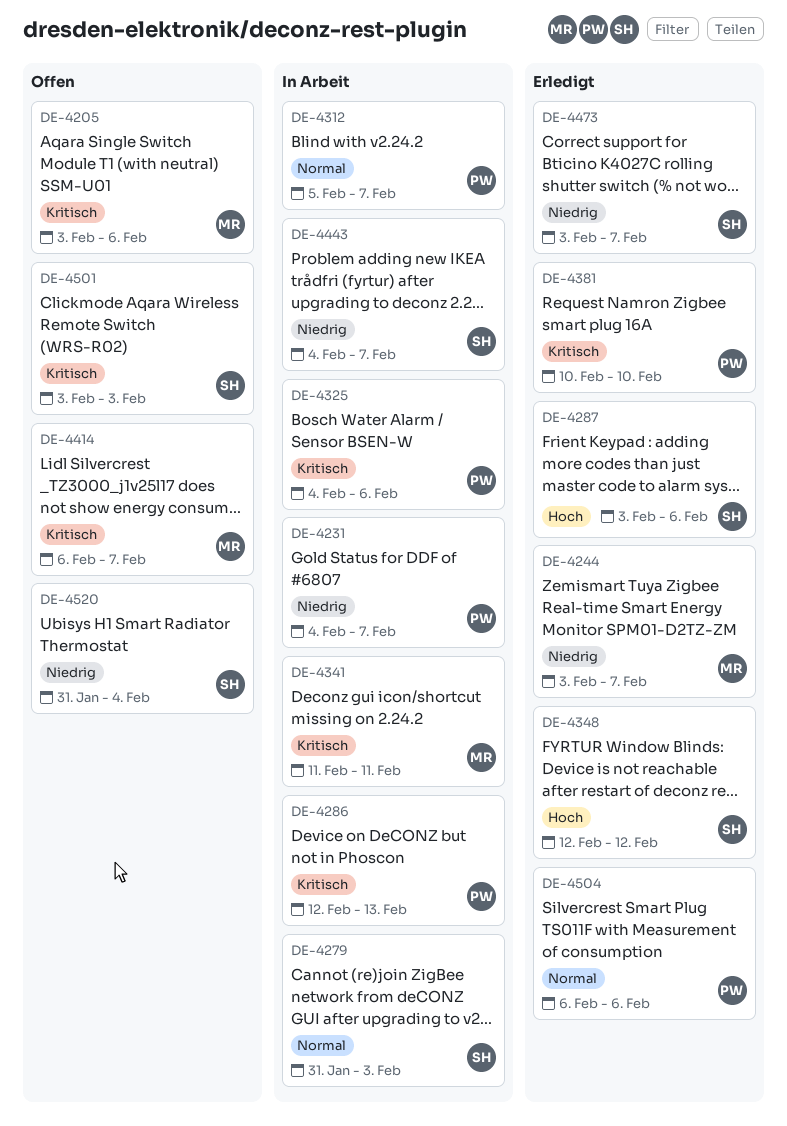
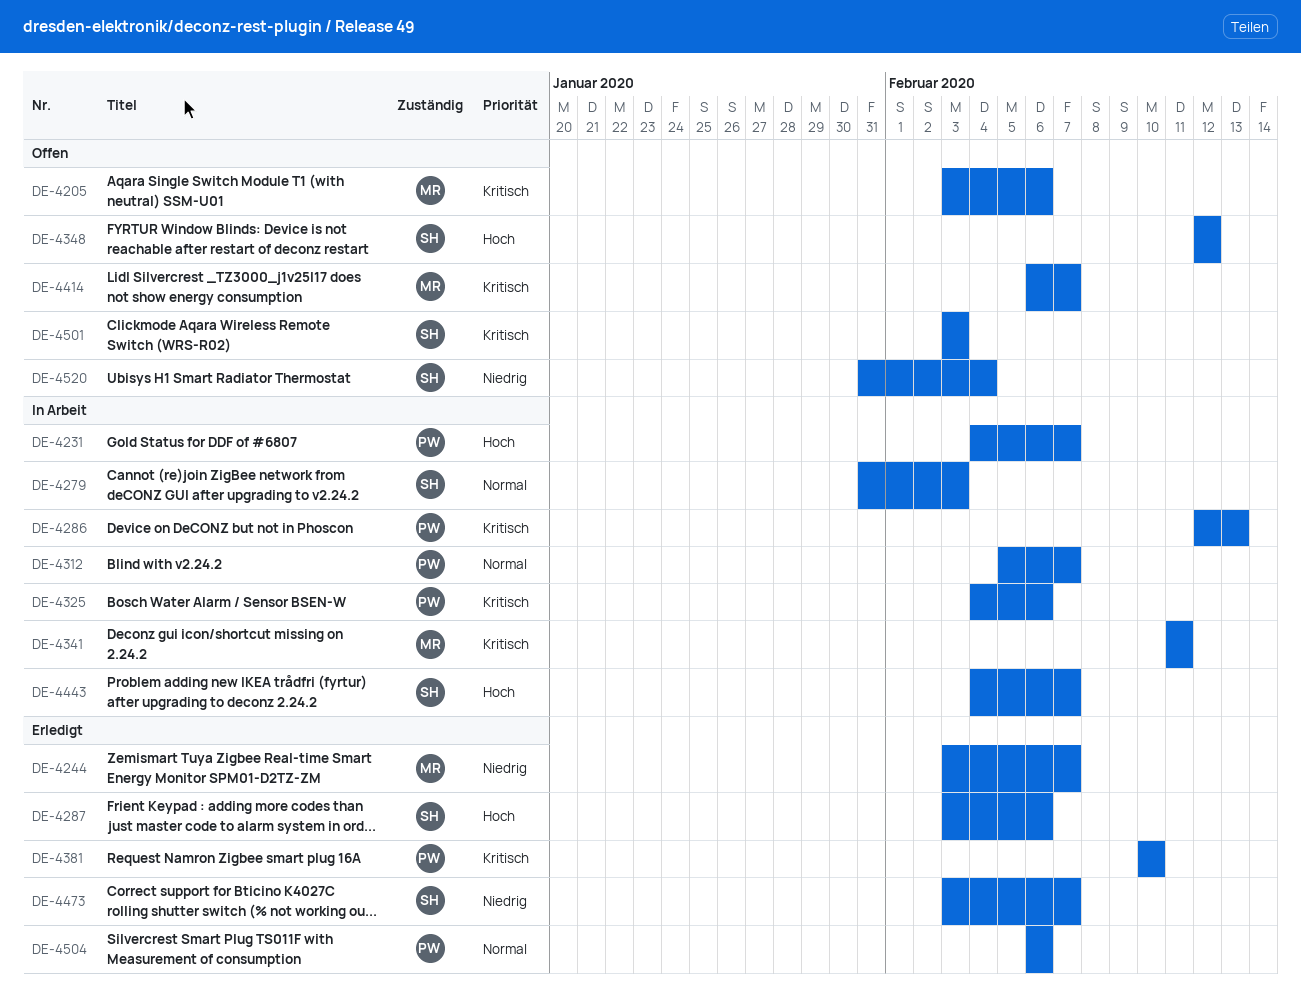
DE-4231, priority: Niedrig -> Hoch
DE-4348, status: Erledigt -> Offen
DE-4443, priority: Niedrig -> Hoch

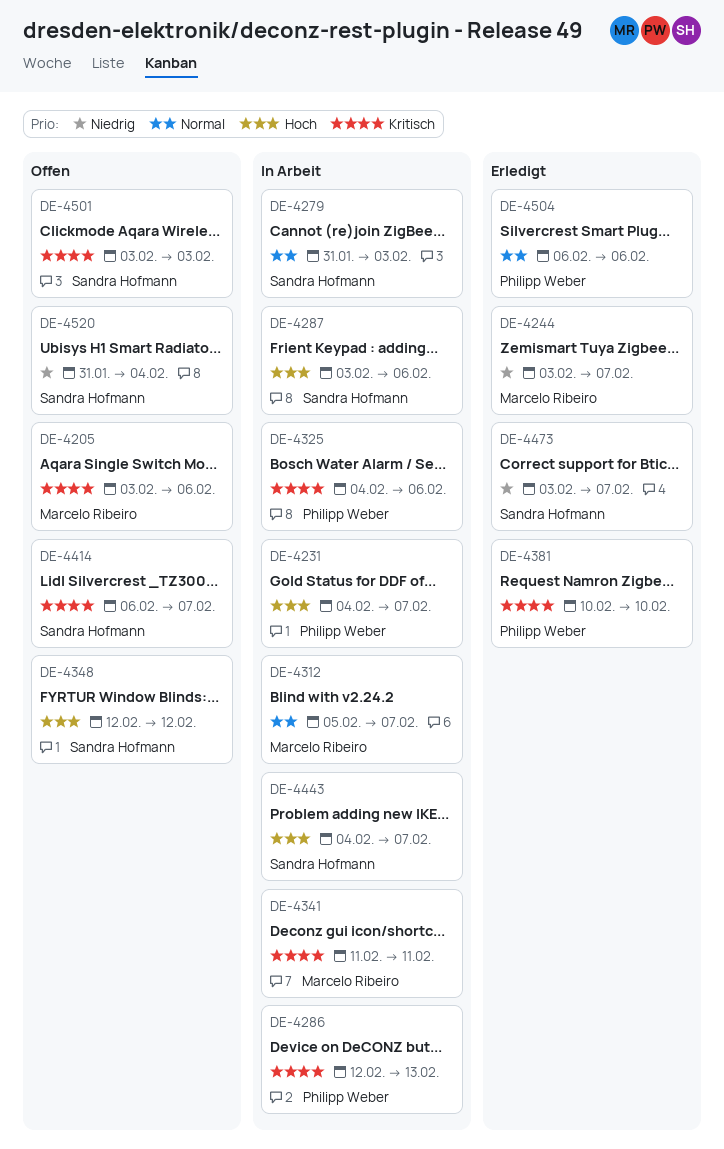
DE-4287, status: Erledigt -> In Arbeit
DE-4312, owner: Philipp Weber -> Marcelo Ribeiro
DE-4414, owner: Marcelo Ribeiro -> Sandra Hofmann

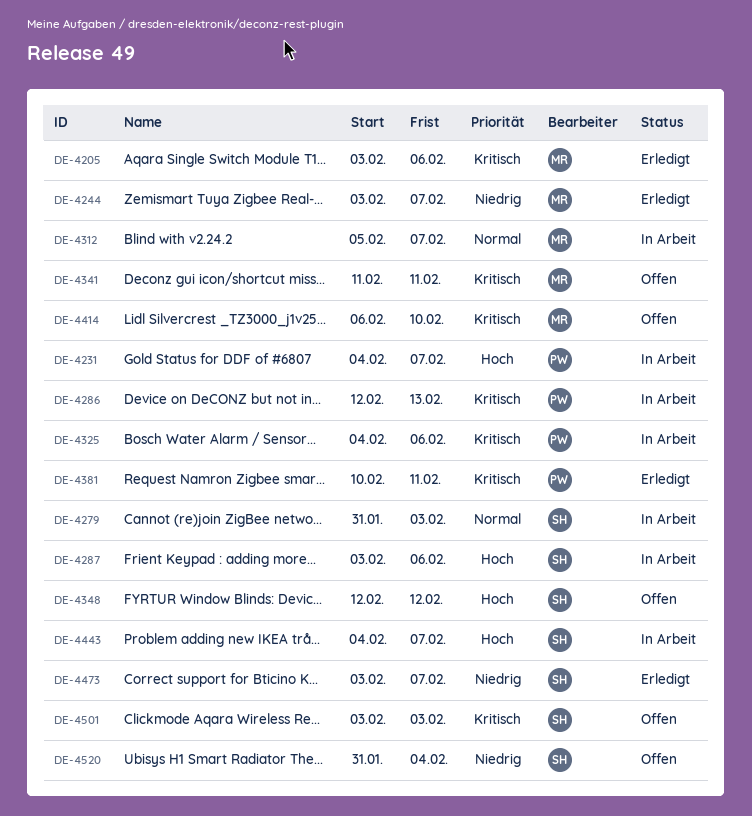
DE-4205, status: Offen -> Erledigt
DE-4341, status: In Arbeit -> Offen
DE-4381, due: Feb 10 -> Feb 11
DE-4414, owner: Sandra Hofmann -> Marcelo Ribeiro
DE-4414, due: Feb 7 -> Feb 10
DE-4504: present -> none

